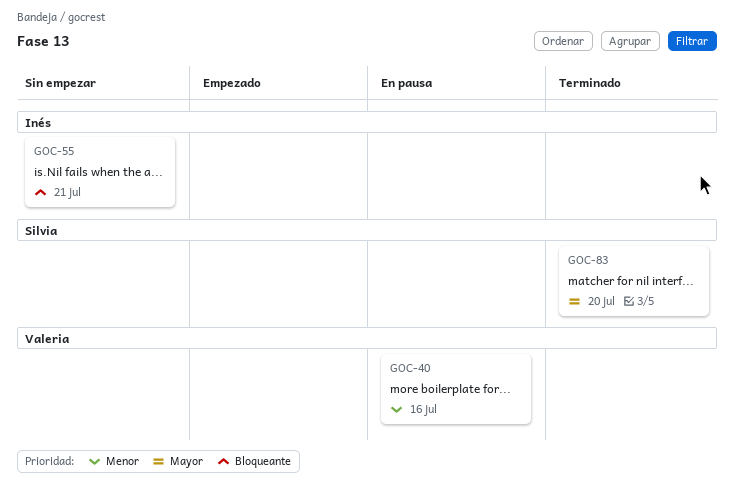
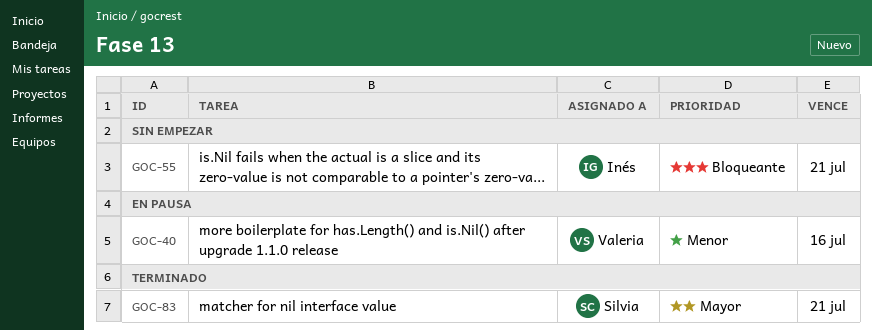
GOC-83, due: Jul 20 -> Jul 21

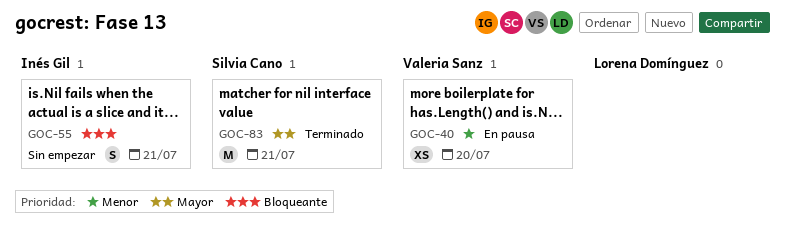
GOC-40, due: Jul 16 -> Jul 20

